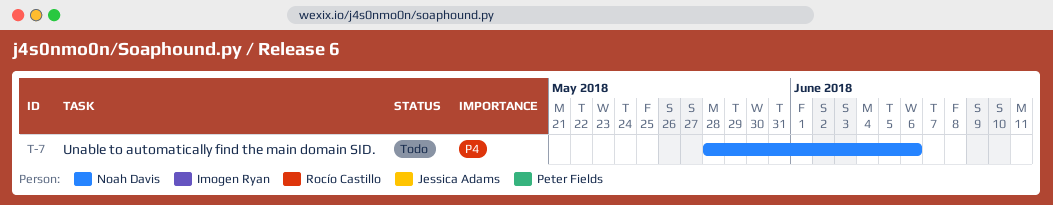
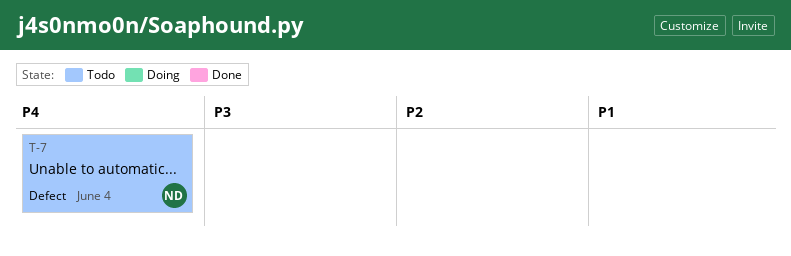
T-7, due: Jun 6 -> Jun 4

